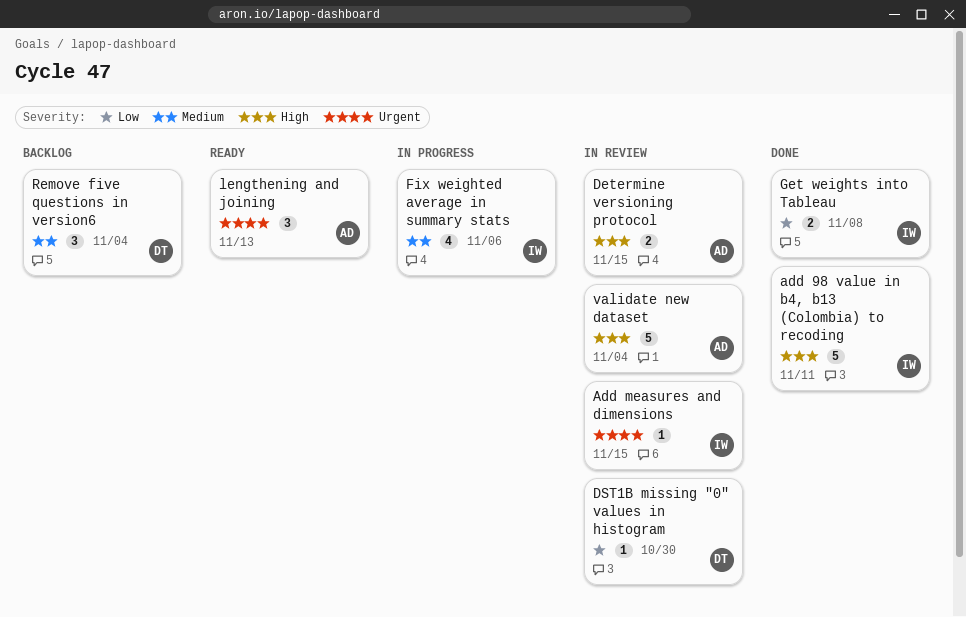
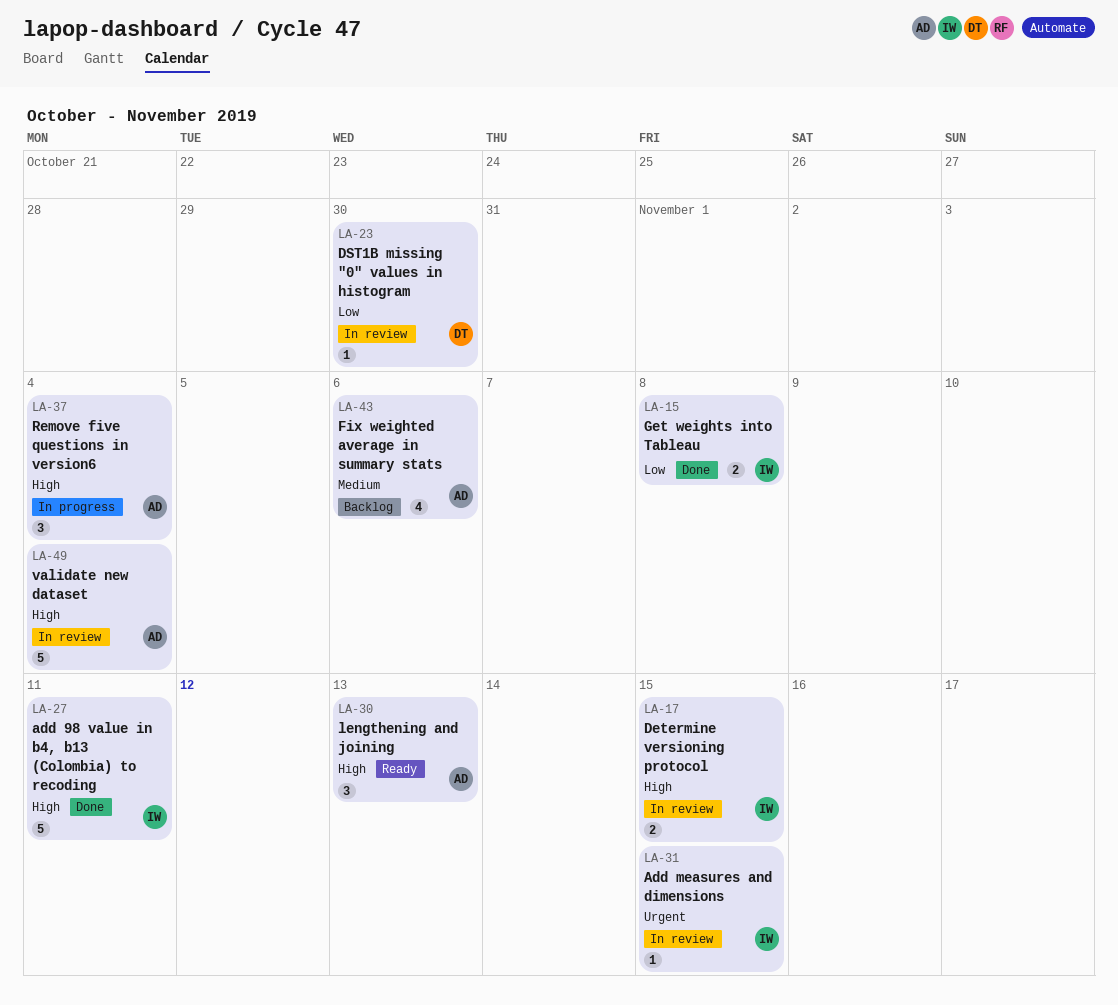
Determine versioning protocol, owner: AD -> IW
Fix weighted average in summary stats, status: In progress -> Backlog
Fix weighted average in summary stats, owner: IW -> AD
lengthening and joining, priority: Urgent -> High
Remove five questions in version6, status: Backlog -> In progress
Remove five questions in version6, owner: DT -> AD
Remove five questions in version6, priority: Medium -> High

